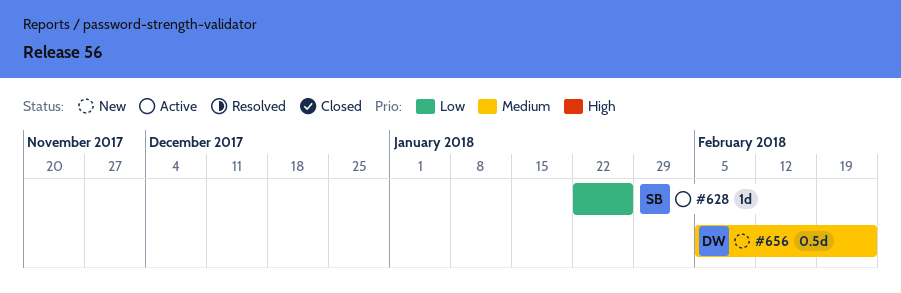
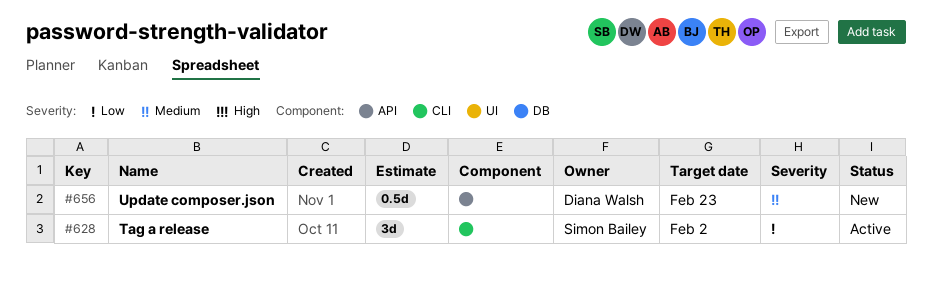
#628, estimate: 1d -> 3d
#628, due: Jan 26 -> Feb 2

